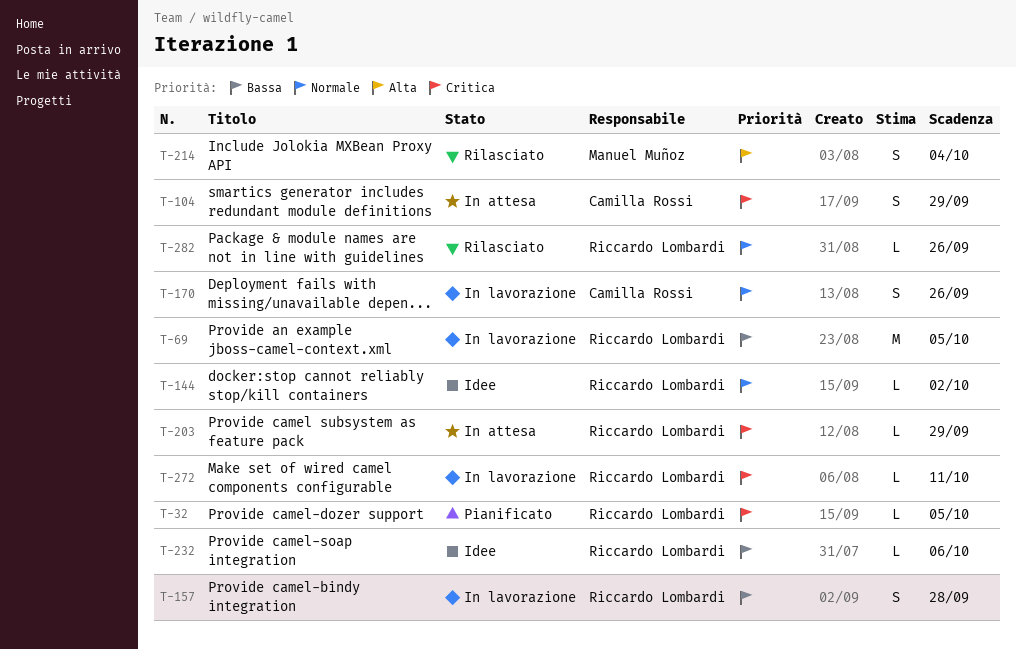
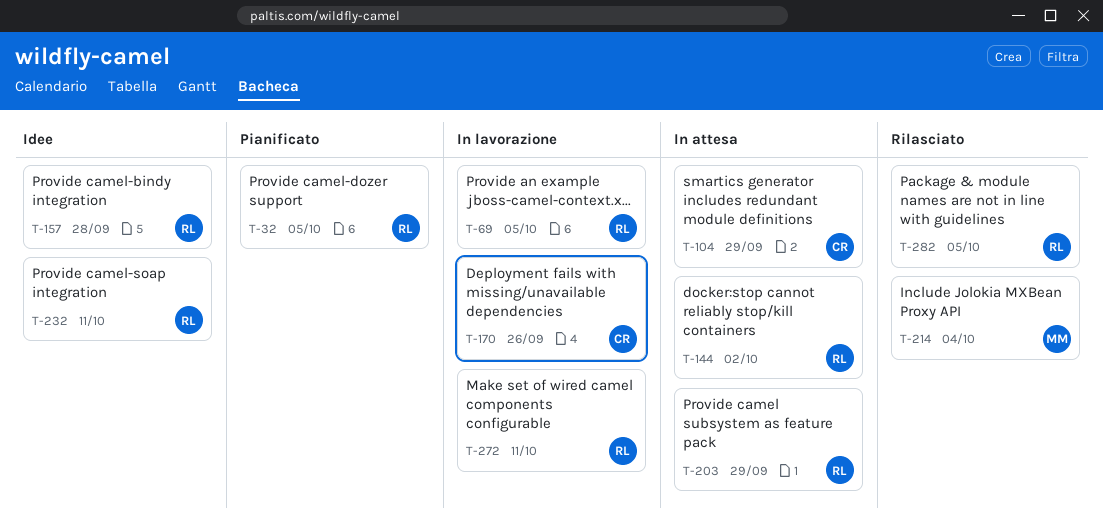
T-144, status: Idee -> In attesa
T-157, status: In lavorazione -> Idee
T-232, due: Oct 6 -> Oct 11
T-282, due: Sep 26 -> Oct 5

